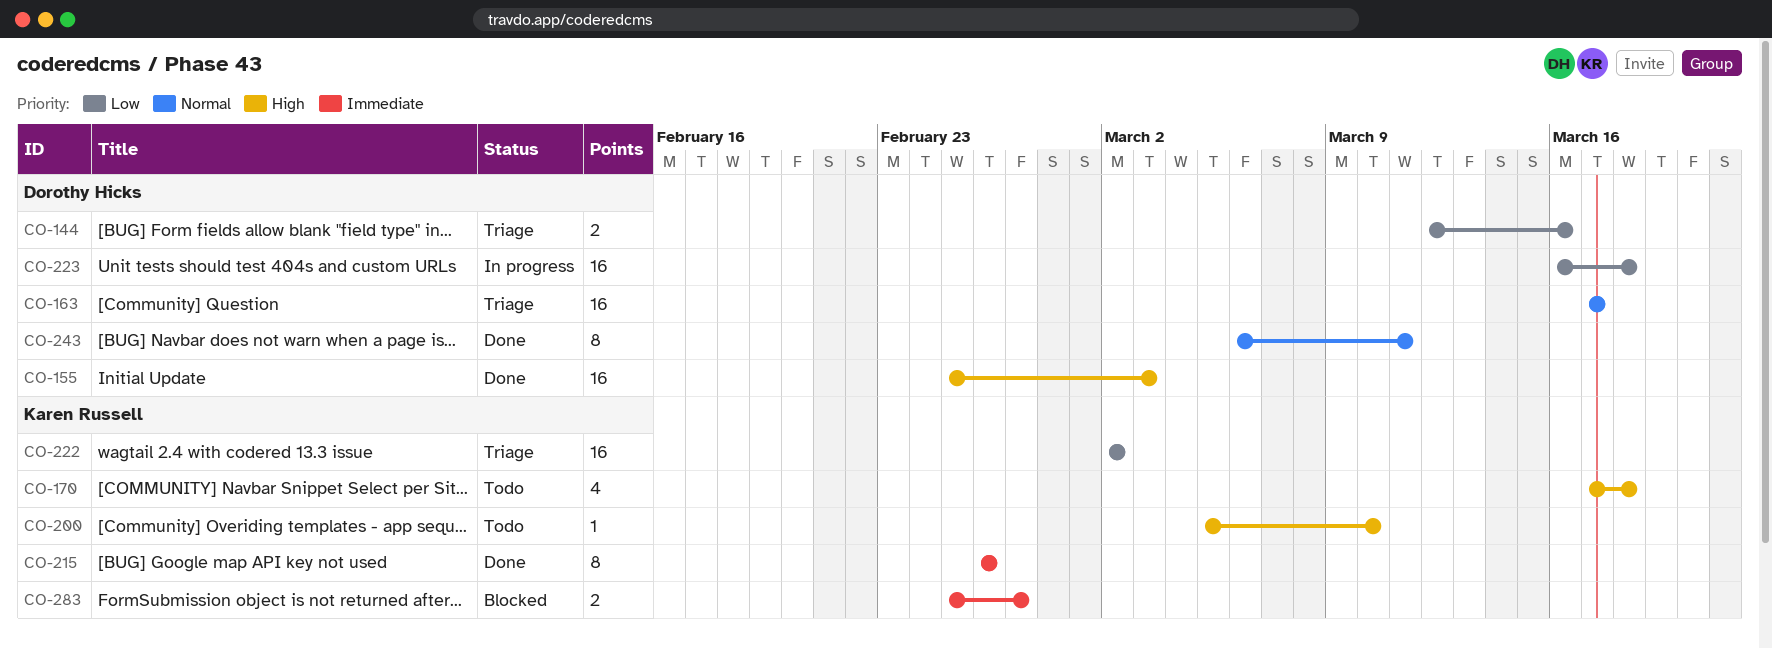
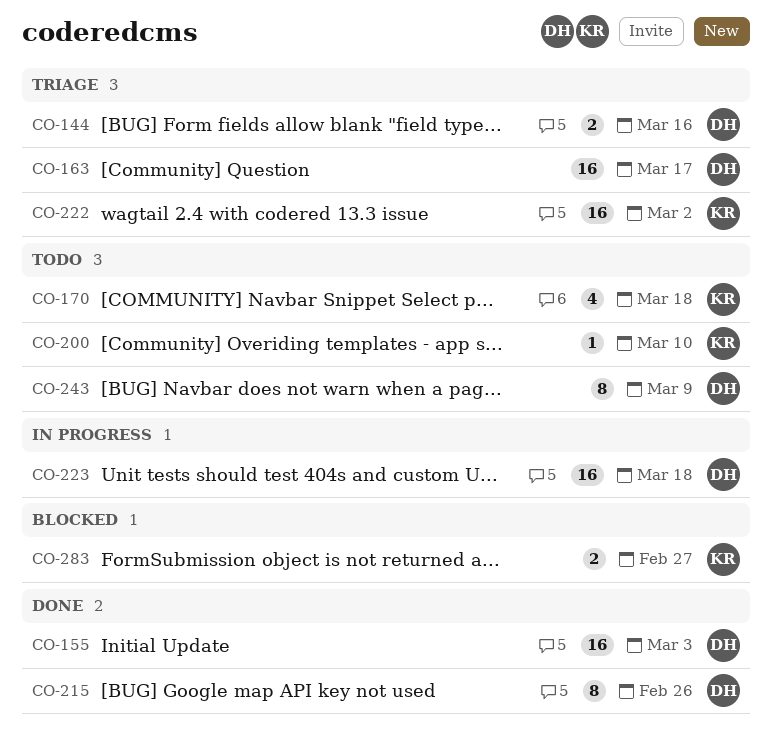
CO-215, owner: Karen Russell -> Dorothy Hicks
CO-243, status: Done -> Todo
CO-243, due: Mar 11 -> Mar 9

